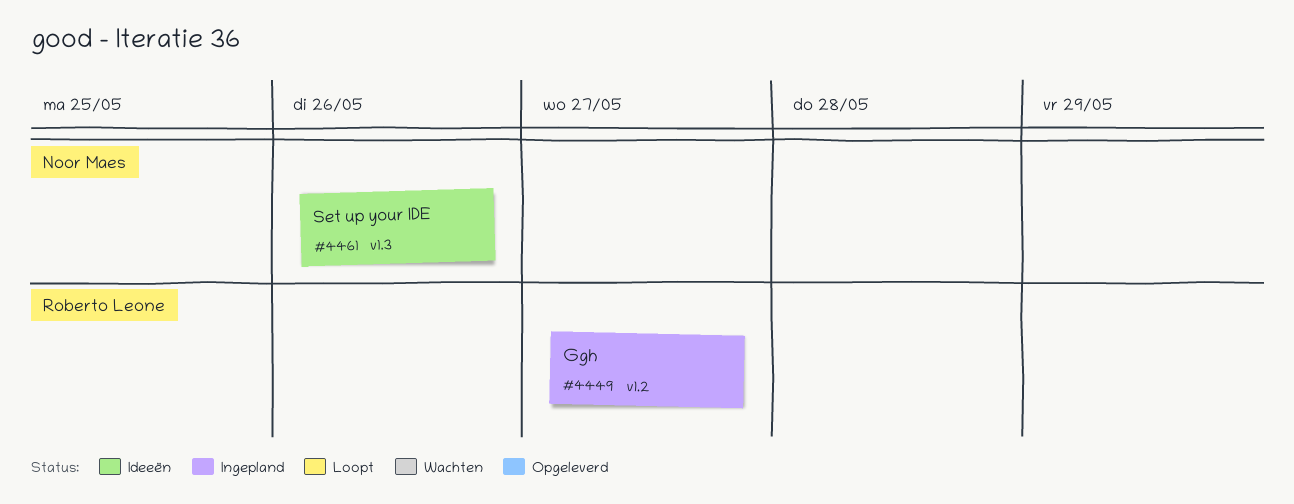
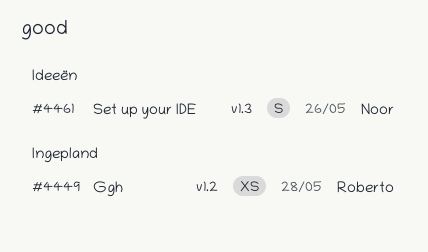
#4449, due: May 27 -> May 28

